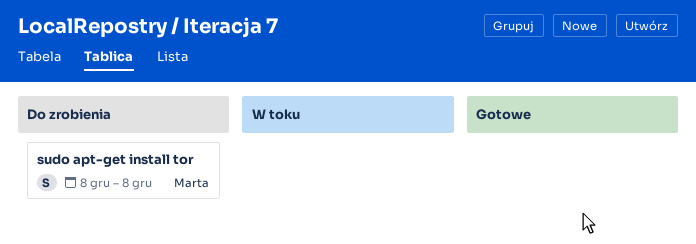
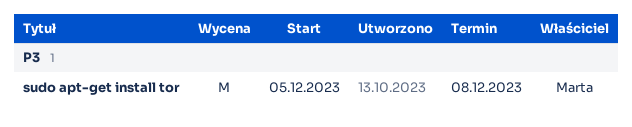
sudo apt-get install tor, estimate: S -> M
sudo apt-get install tor, start: Dec 8 -> Dec 5

